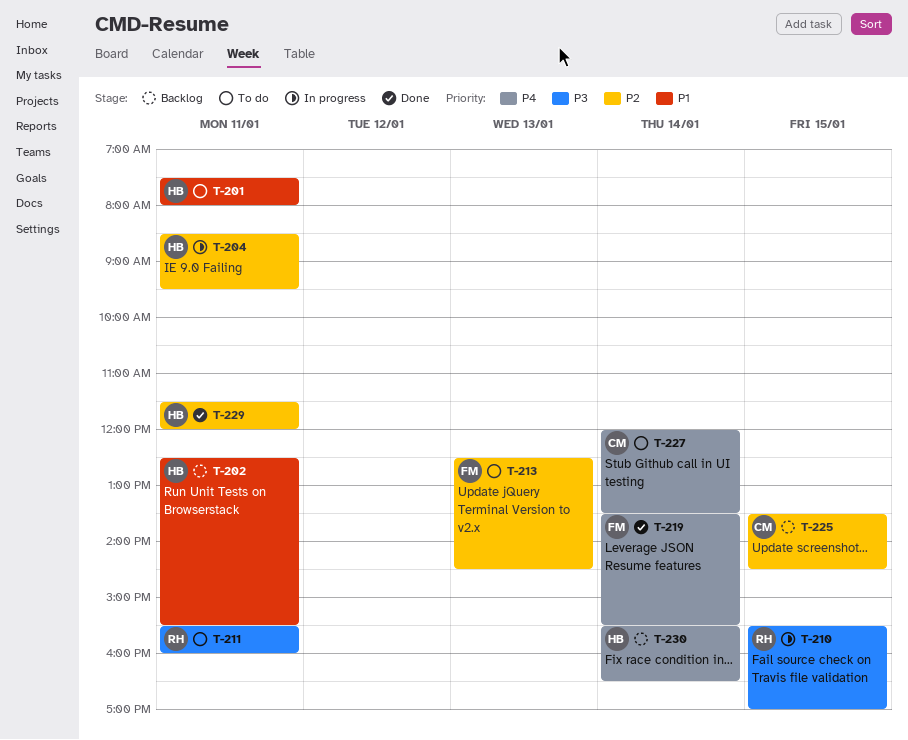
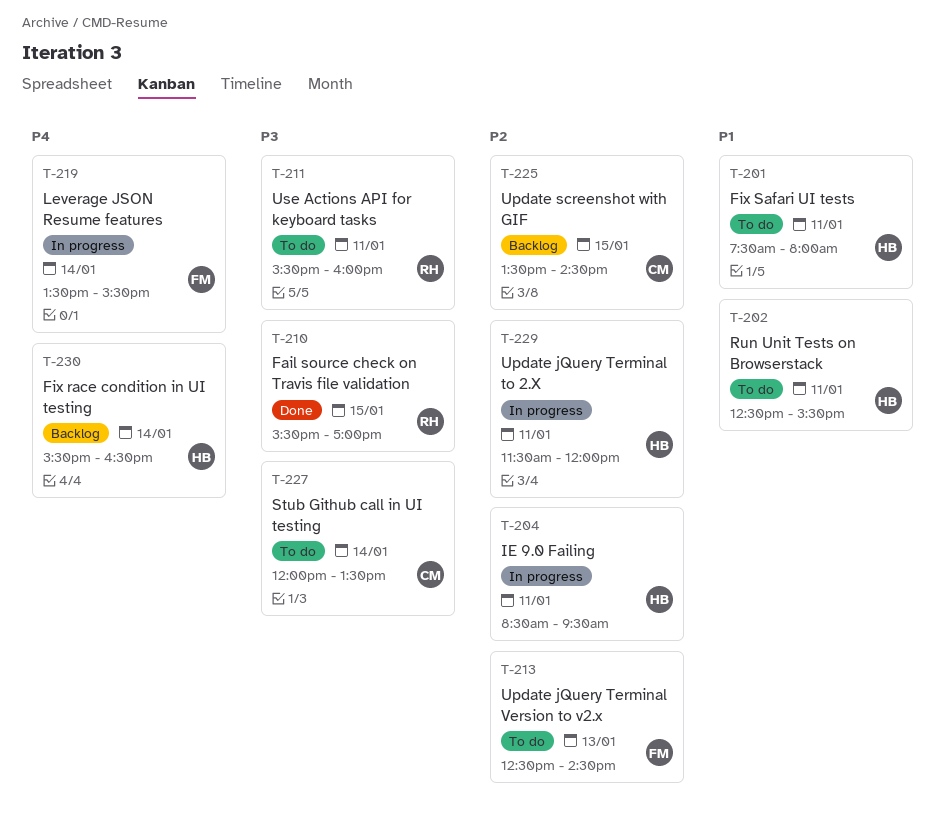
T-202, status: Backlog -> To do
T-210, status: In progress -> Done
T-219, status: Done -> In progress
T-227, priority: P4 -> P3
T-229, status: Done -> In progress

